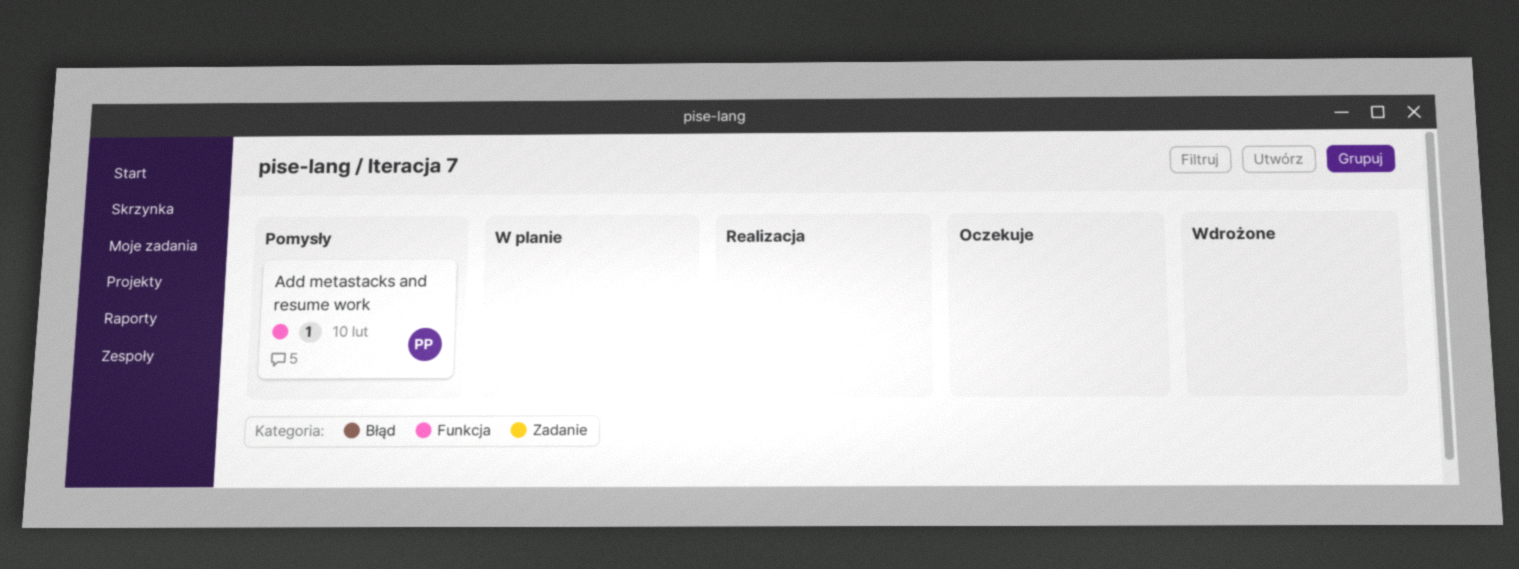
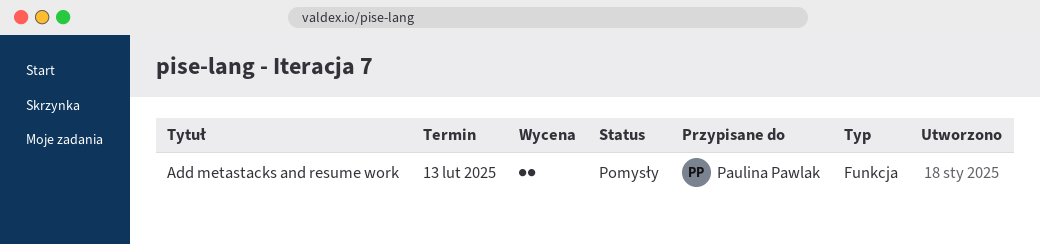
Add metastacks and resume work, estimate: 1 -> 2
Add metastacks and resume work, due: Feb 10 -> Feb 13

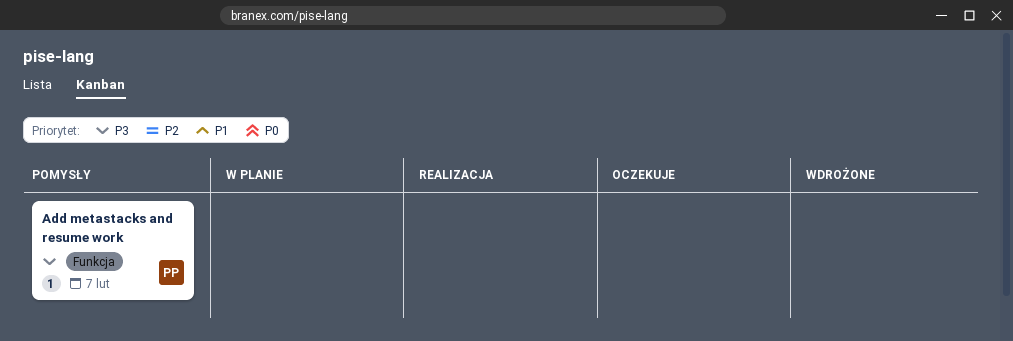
Add metastacks and resume work, estimate: 2 -> 1
Add metastacks and resume work, due: Feb 13 -> Feb 7

